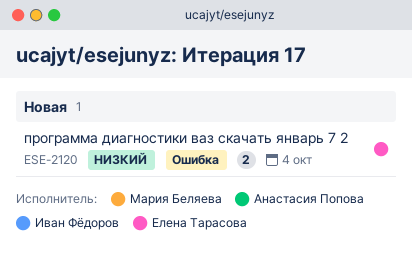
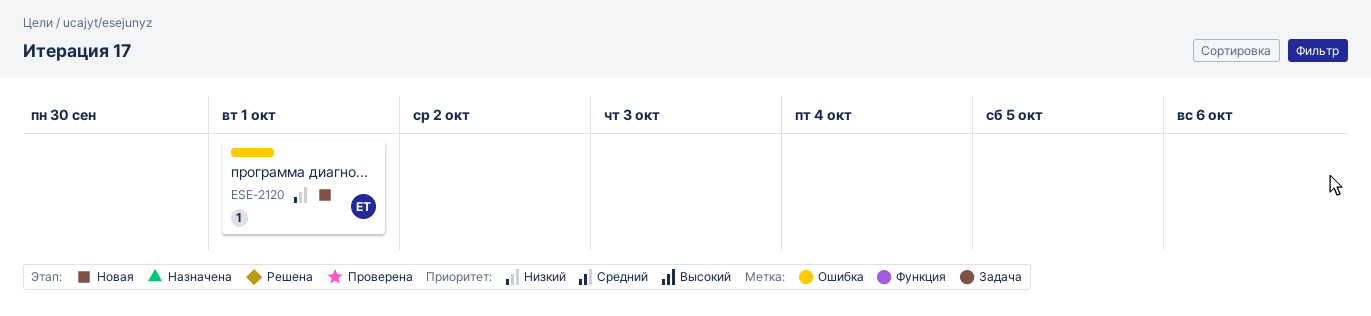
ESE-2120, estimate: 2 -> 1
ESE-2120, due: Oct 4 -> Oct 1

